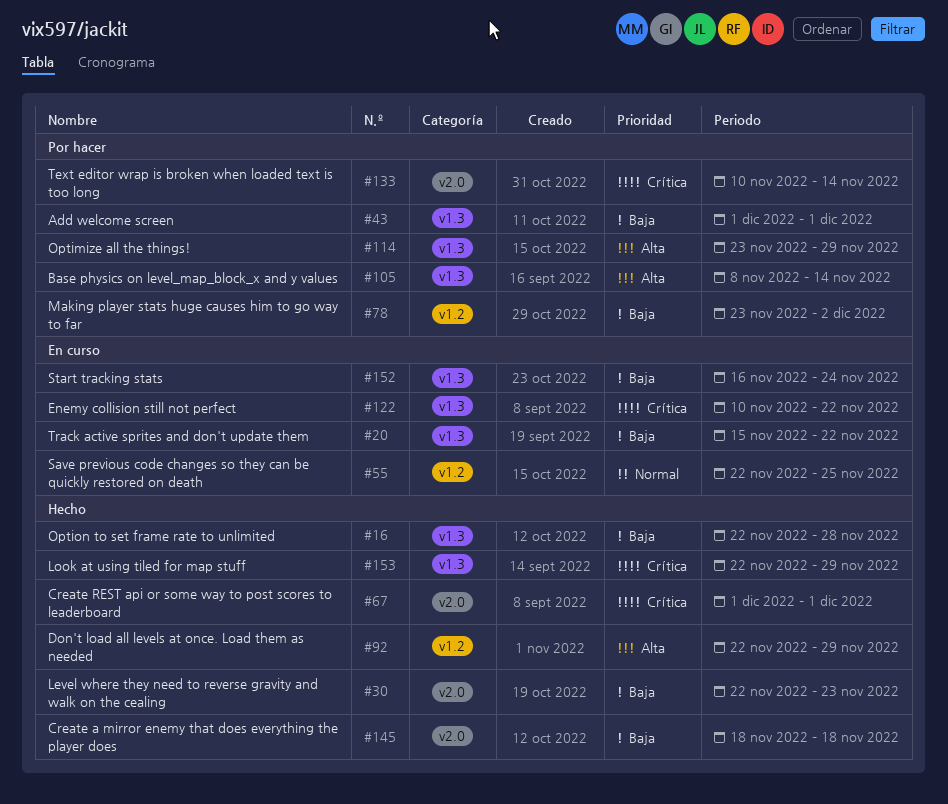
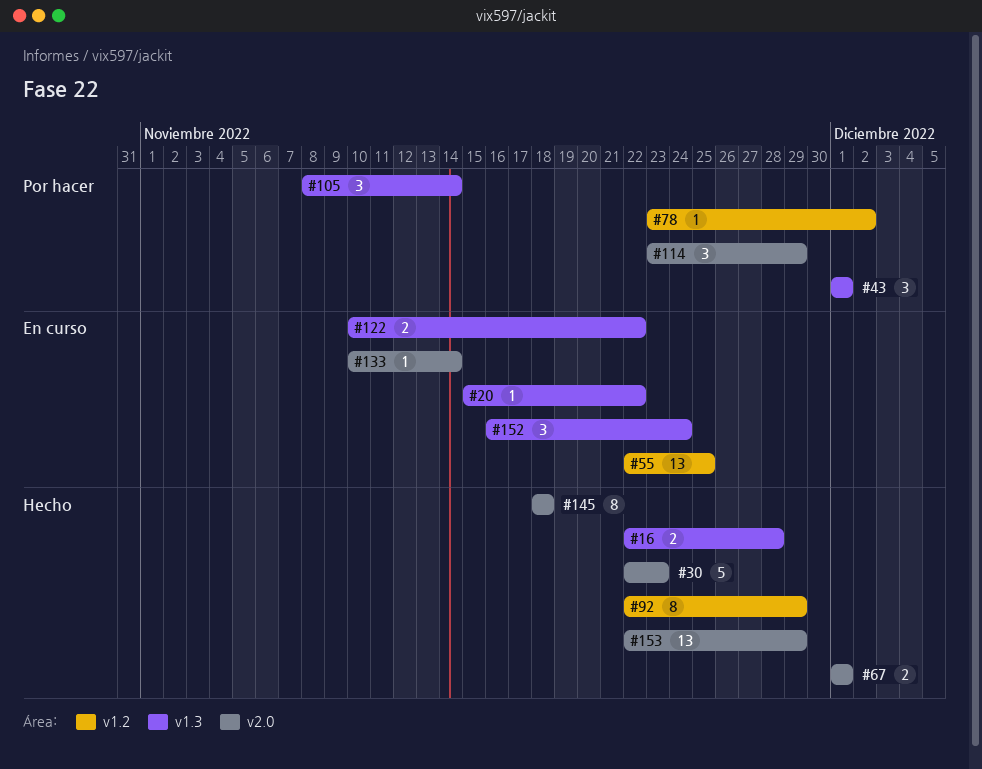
#114, label: v1.3 -> v2.0
#133, status: Por hacer -> En curso
#153, label: v1.3 -> v2.0

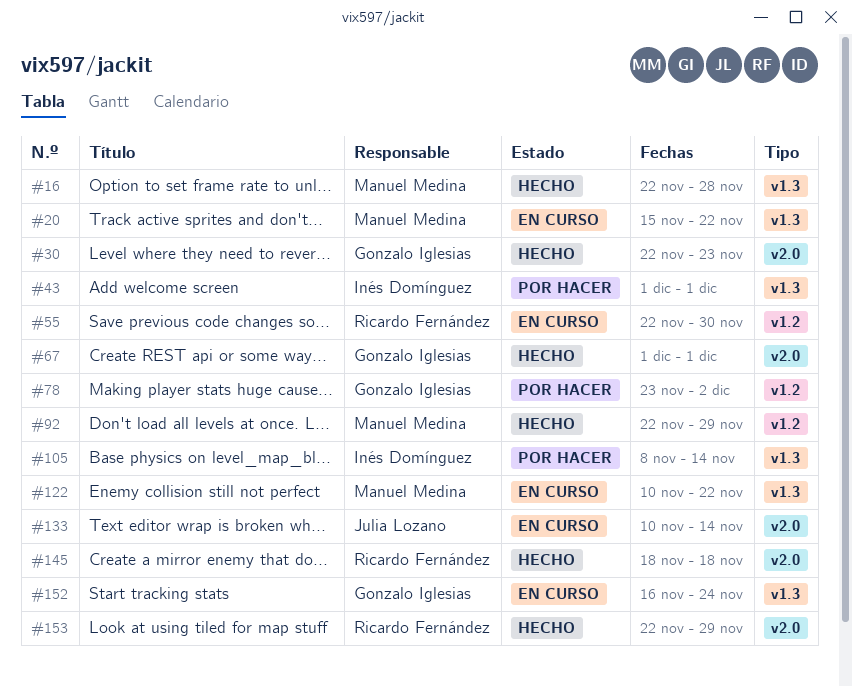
#55, due: Nov 25 -> Nov 30
#114: present -> none

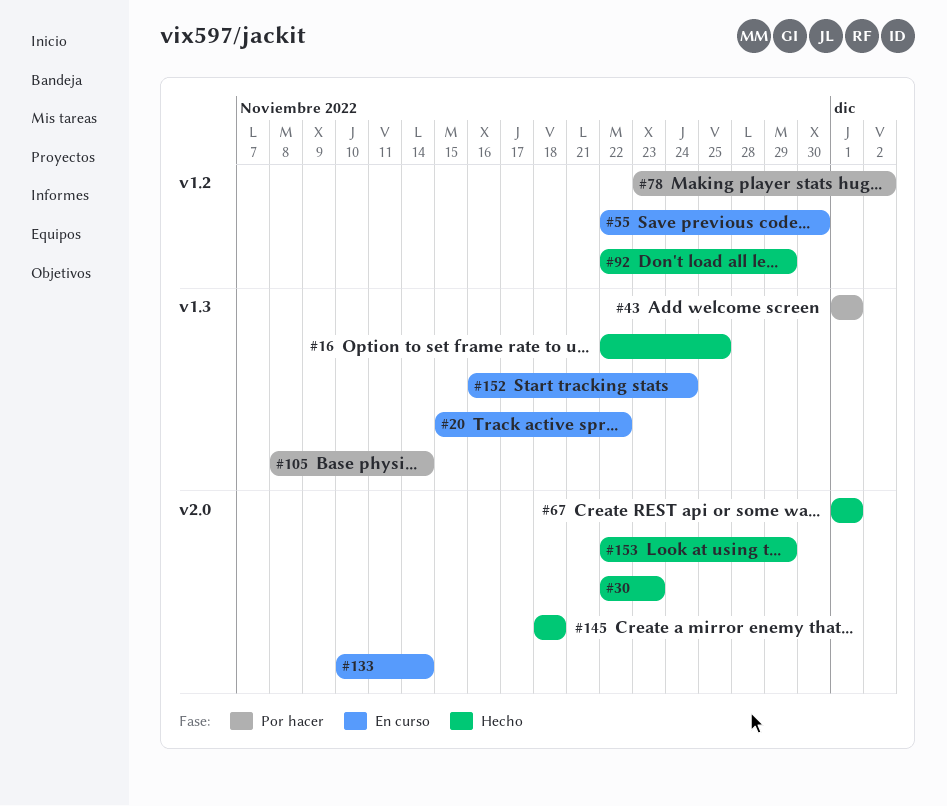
#16, due: Nov 28 -> Nov 25
#122: present -> none

